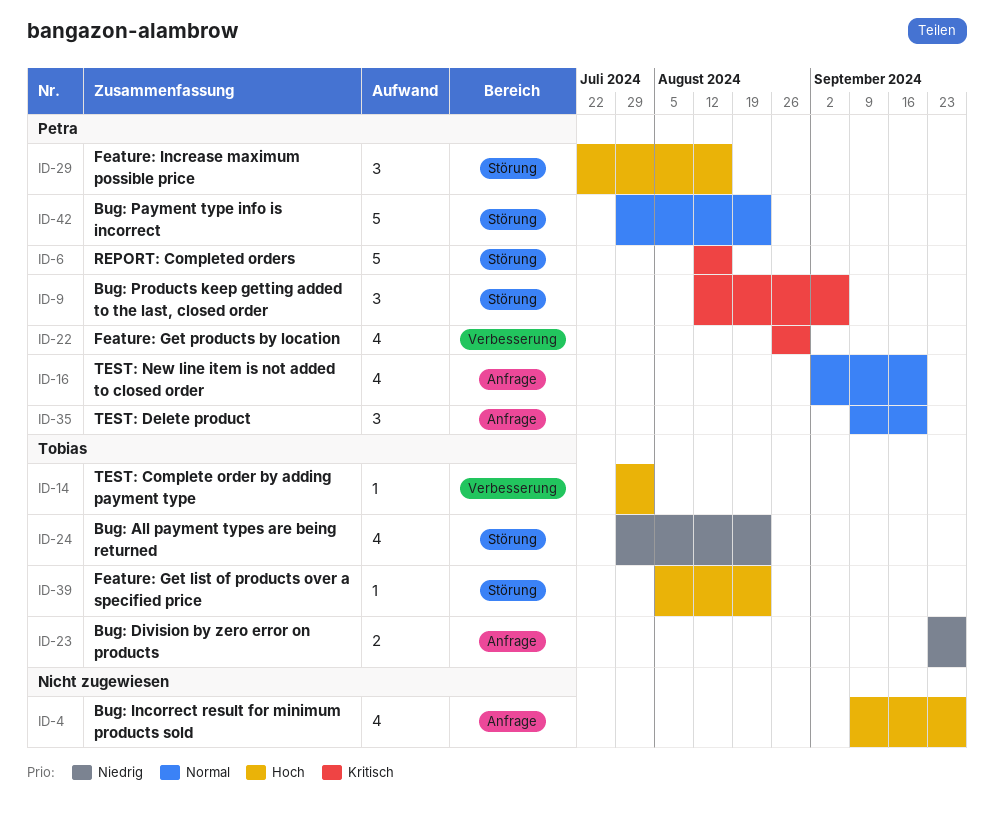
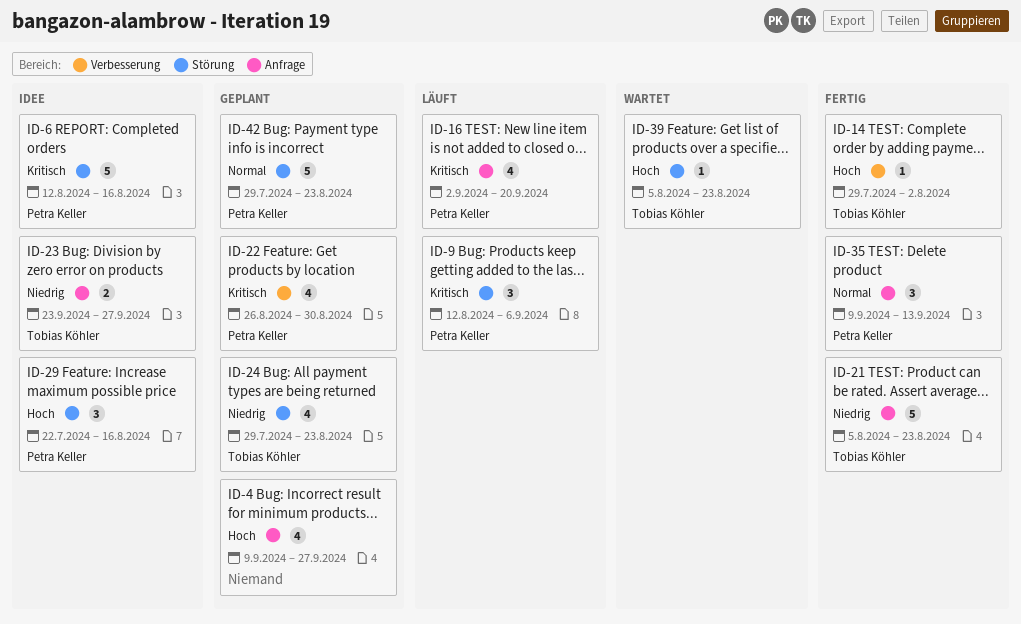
ID-16, priority: Normal -> Kritisch
ID-21: none -> present
ID-35, due: Sep 20 -> Sep 13

